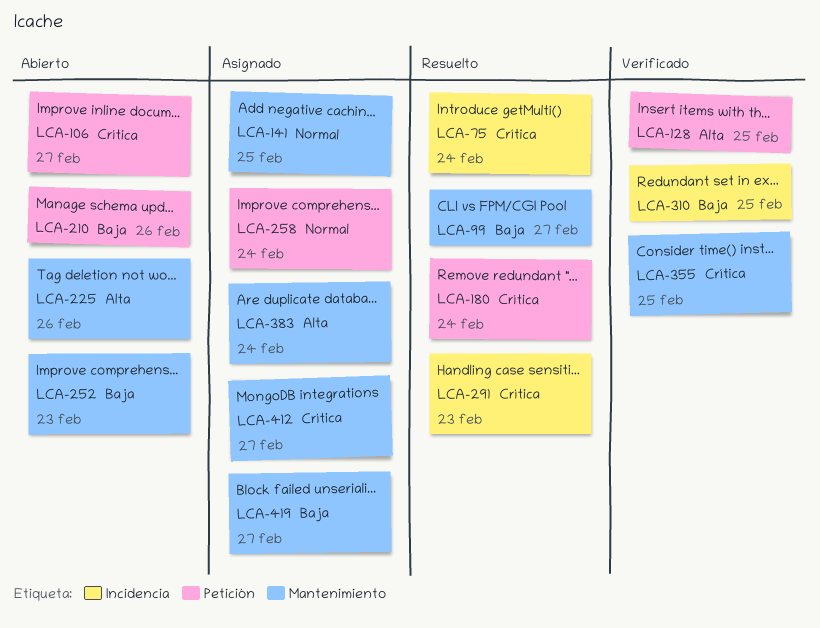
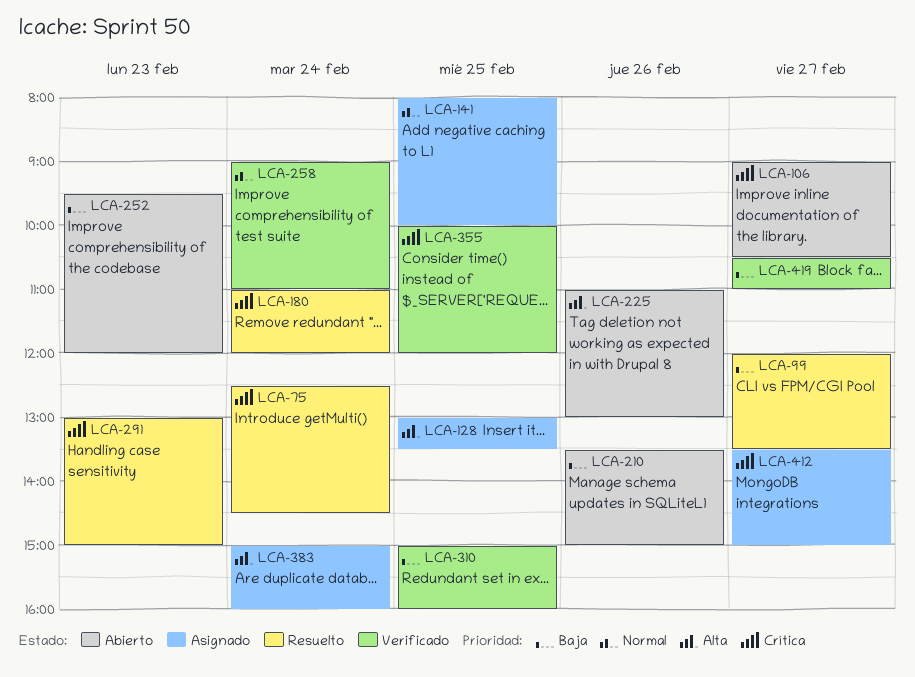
LCA-128, status: Verificado -> Asignado
LCA-258, status: Asignado -> Verificado
LCA-419, status: Asignado -> Verificado

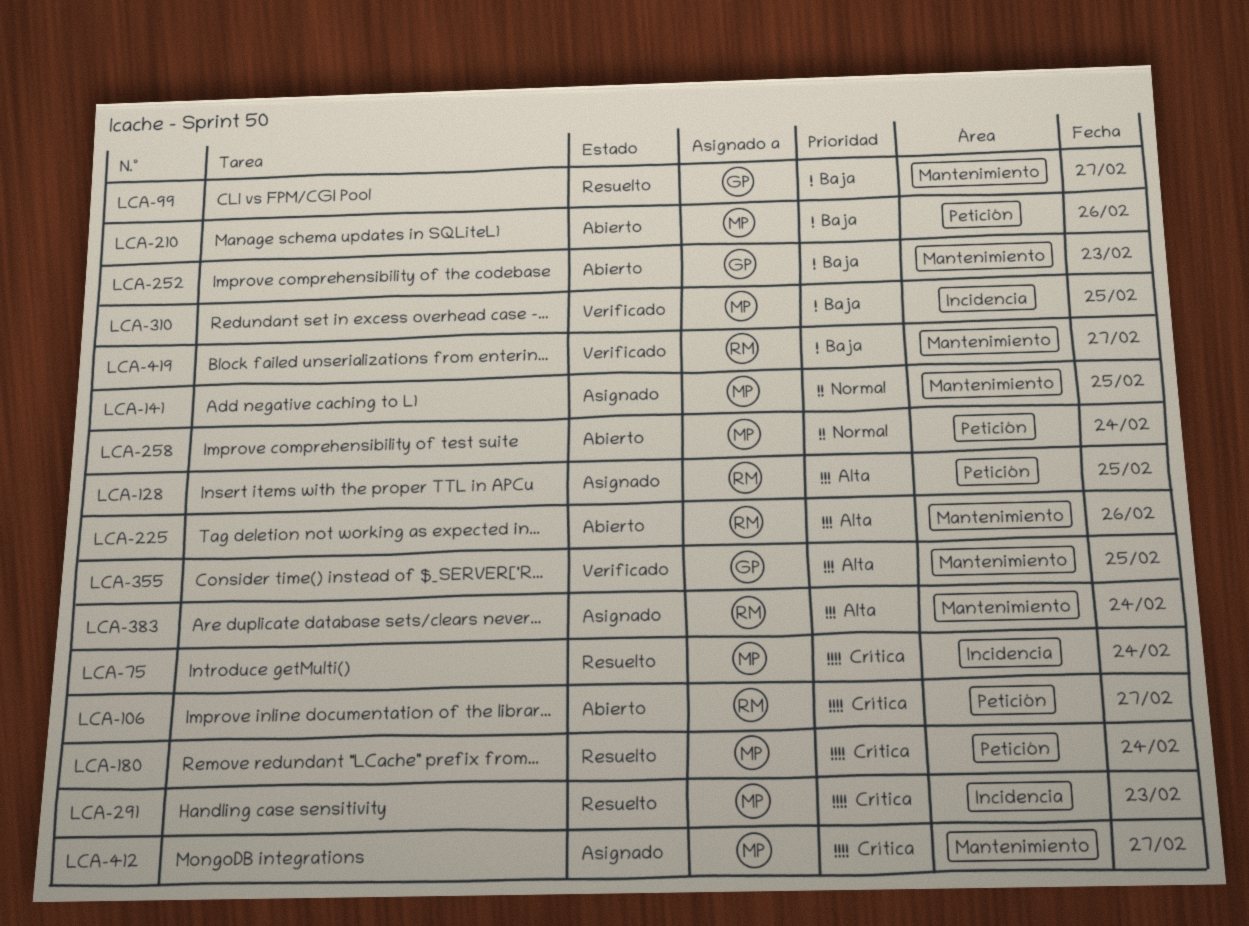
LCA-258, status: Verificado -> Abierto
LCA-355, priority: Crítica -> Alta

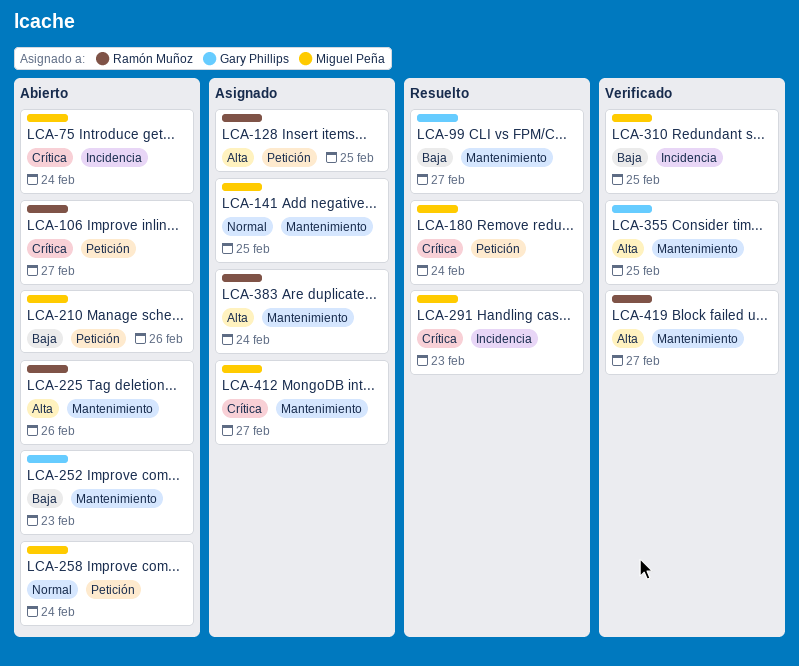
LCA-75, status: Resuelto -> Abierto
LCA-419, priority: Baja -> Alta

